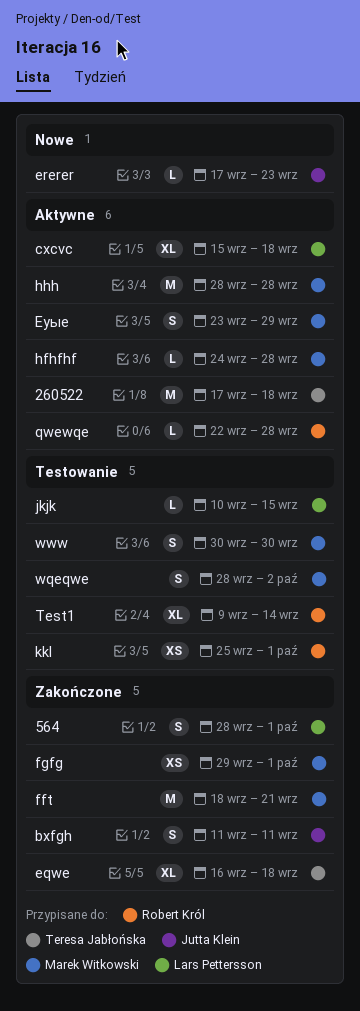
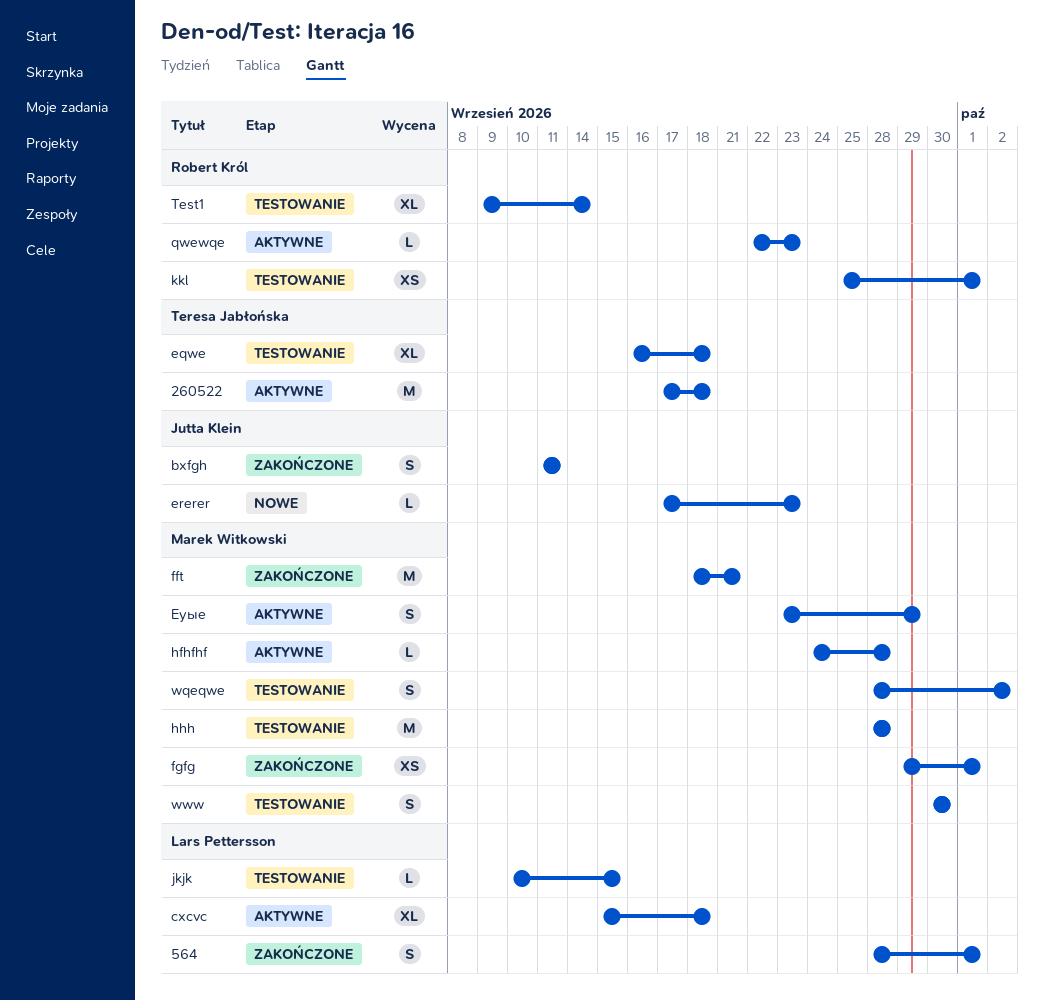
eqwe, status: Zakończone -> Testowanie
hhh, status: Aktywne -> Testowanie
qwewqe, due: Sep 28 -> Sep 23

